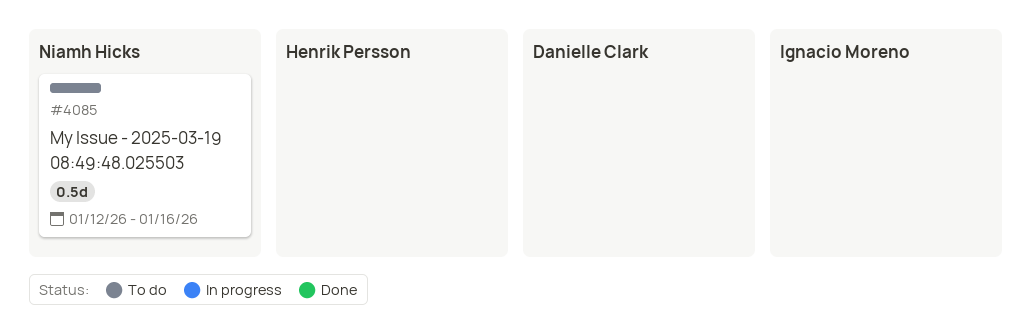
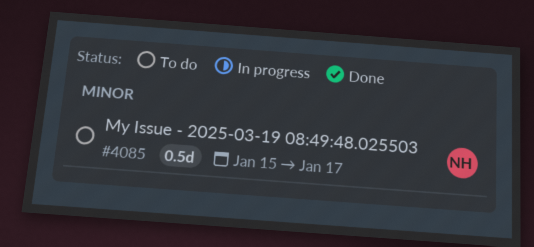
#4085, start: Jan 12 -> Jan 15
#4085, due: Jan 16 -> Jan 17

